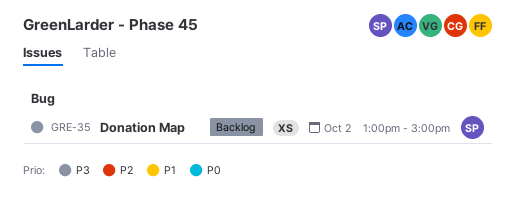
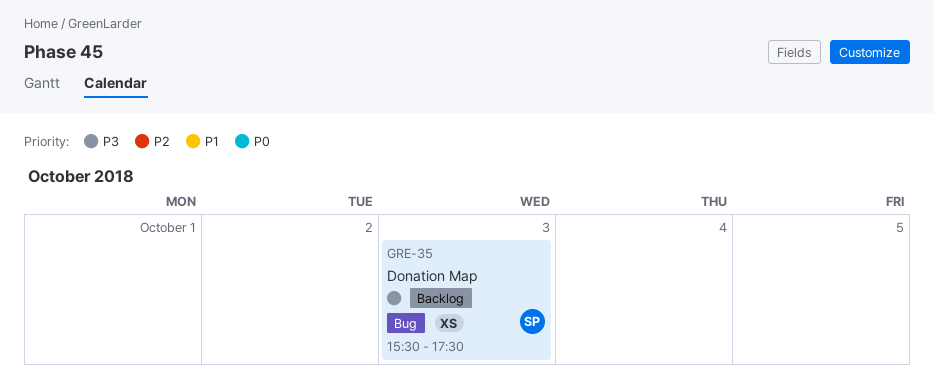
GRE-35, day: Oct 2 -> Oct 3
GRE-35, begins: 13:00 -> 15:30
GRE-35, ends: 15:00 -> 17:30

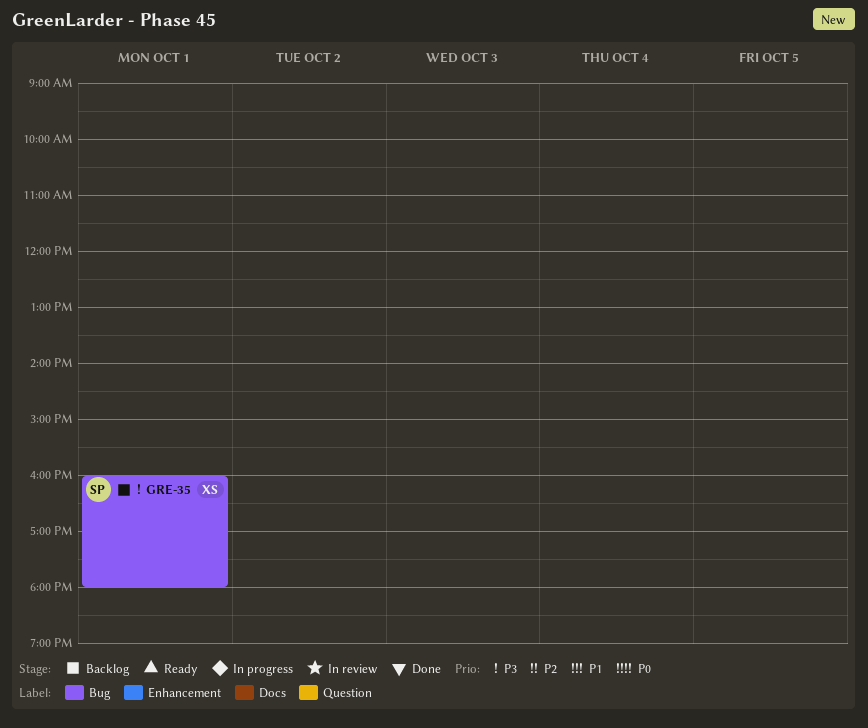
GRE-35, day: Oct 3 -> Oct 1
GRE-35, begins: 15:30 -> 16:00
GRE-35, ends: 17:30 -> 18:00

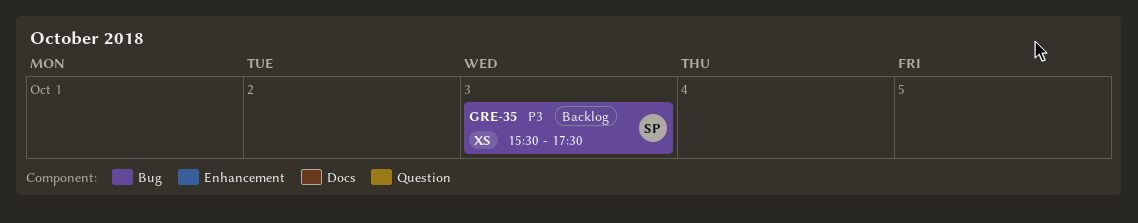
GRE-35, day: Oct 1 -> Oct 3
GRE-35, begins: 16:00 -> 15:30
GRE-35, ends: 18:00 -> 17:30

